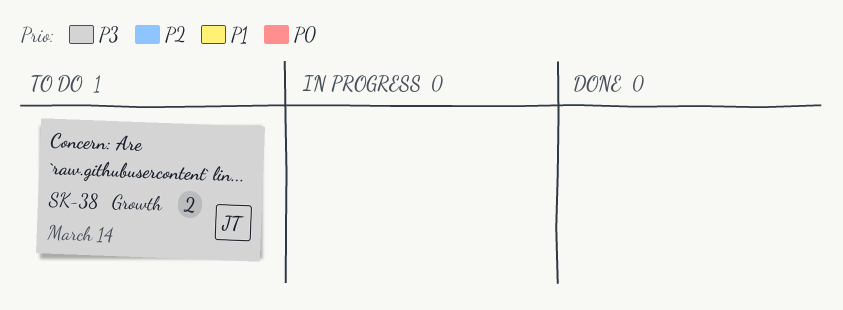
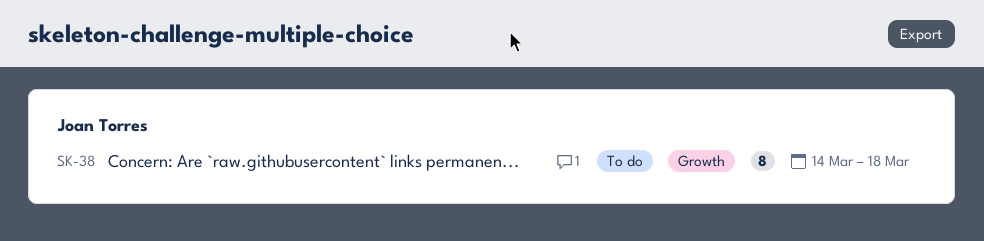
SK-38, estimate: 2 -> 8
SK-38, due: Mar 14 -> Mar 18

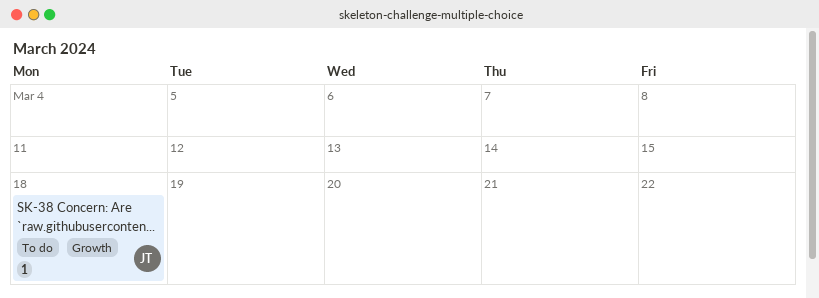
SK-38, estimate: 8 -> 1

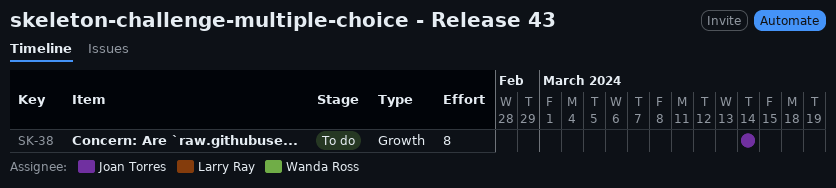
SK-38, estimate: 1 -> 8
SK-38, due: Mar 18 -> Mar 14

